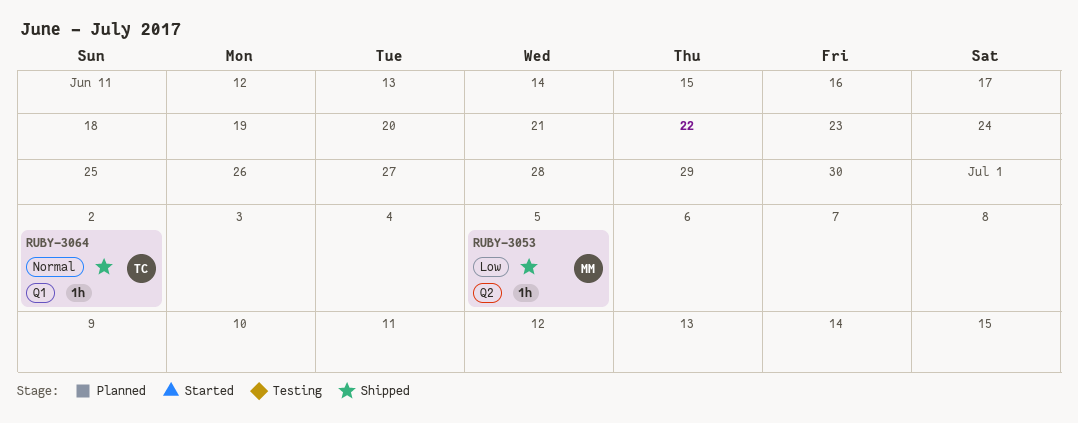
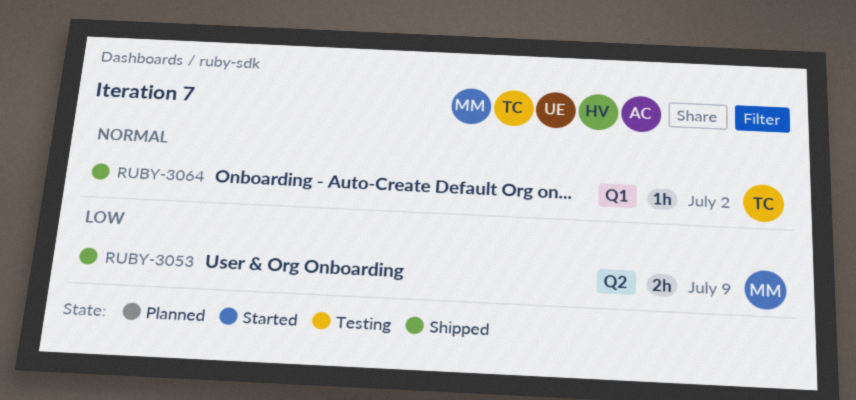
RUBY-3053, estimate: 1h -> 2h
RUBY-3053, due: Jul 5 -> Jul 9

